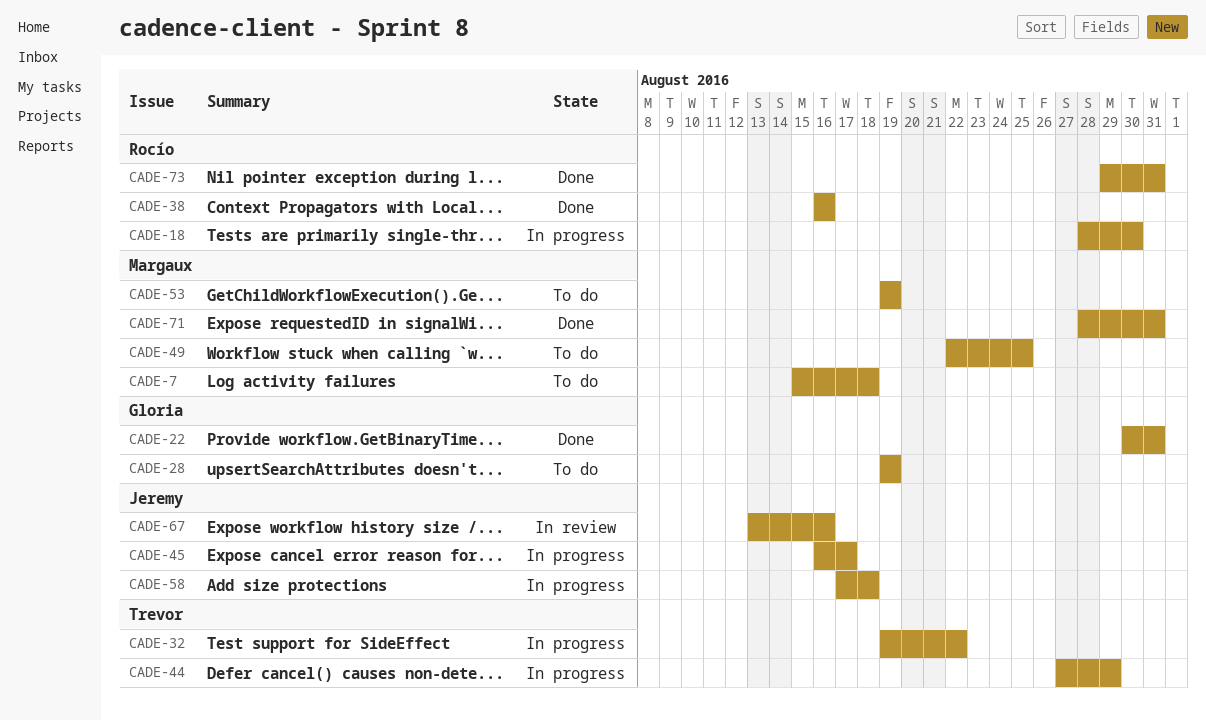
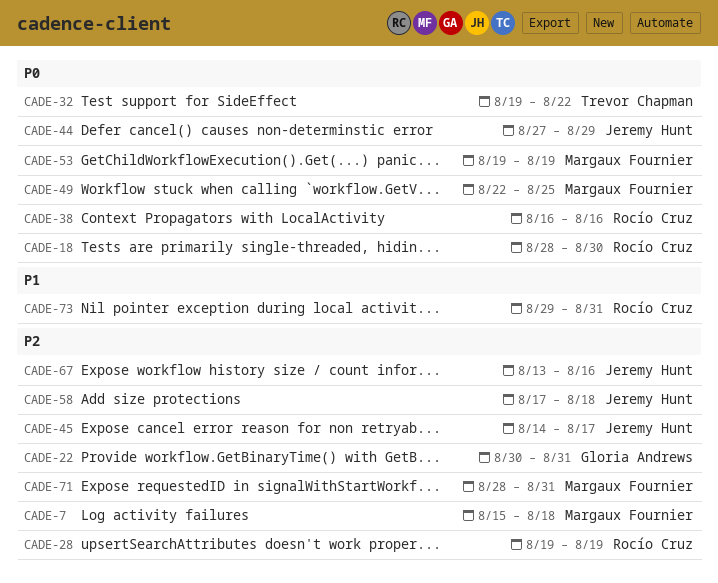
CADE-28, owner: Gloria Andrews -> Rocío Cruz
CADE-44, owner: Trevor Chapman -> Jeremy Hunt
CADE-45, start: Aug 16 -> Aug 14

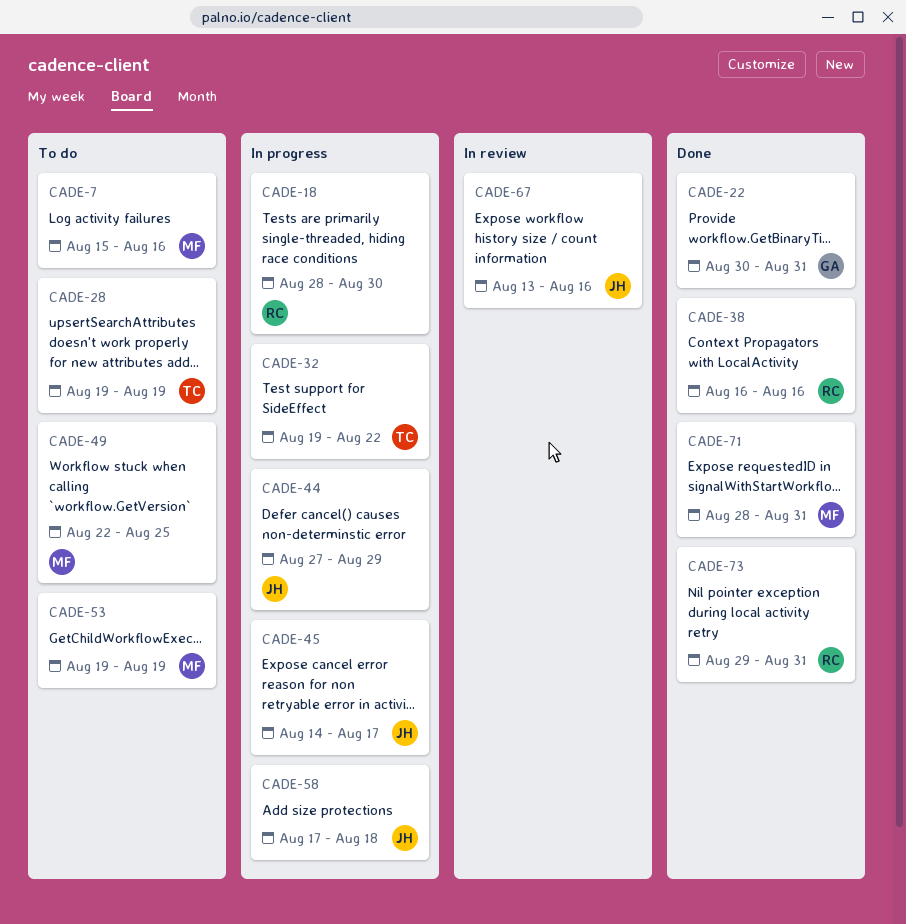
CADE-7, due: Aug 18 -> Aug 16
CADE-28, owner: Rocío Cruz -> Trevor Chapman

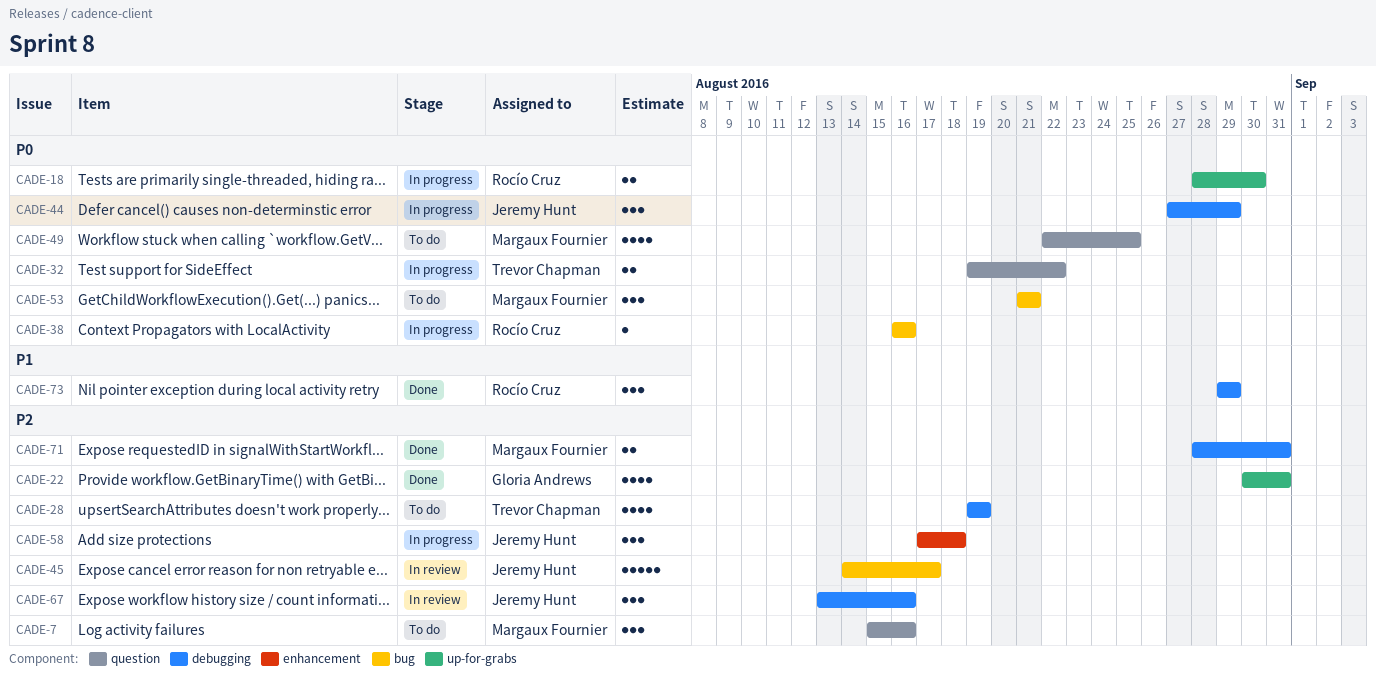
CADE-38, status: Done -> In progress
CADE-45, status: In progress -> In review
CADE-53, start: Aug 19 -> Aug 21
CADE-53, due: Aug 19 -> Aug 21
CADE-73, due: Aug 31 -> Aug 29

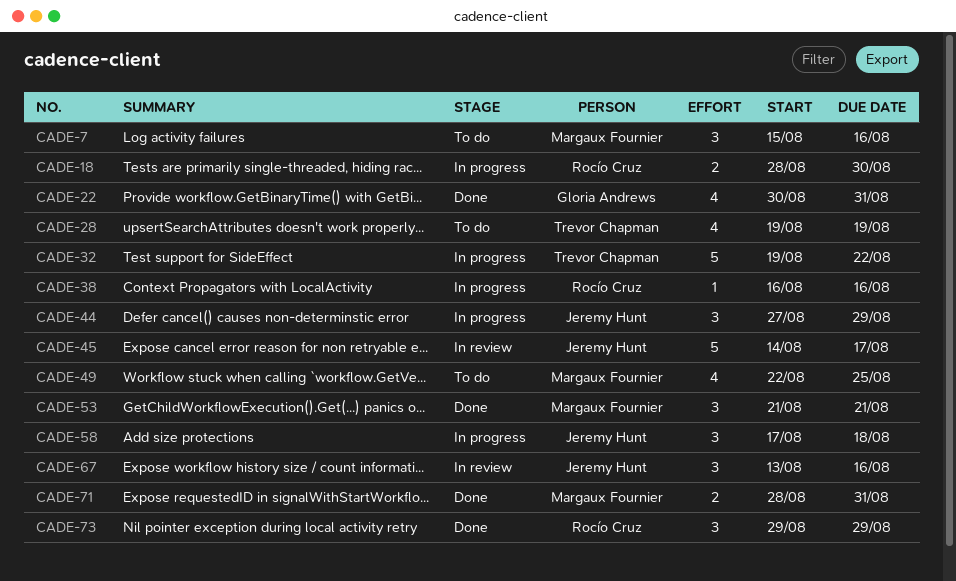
CADE-32, estimate: 2 -> 5
CADE-53, status: To do -> Done

